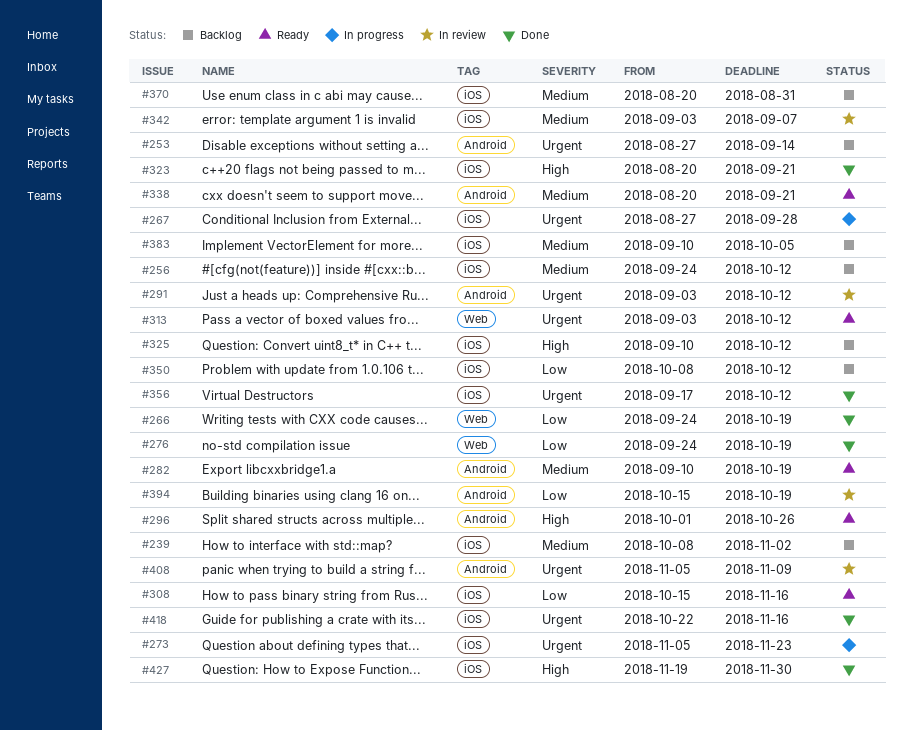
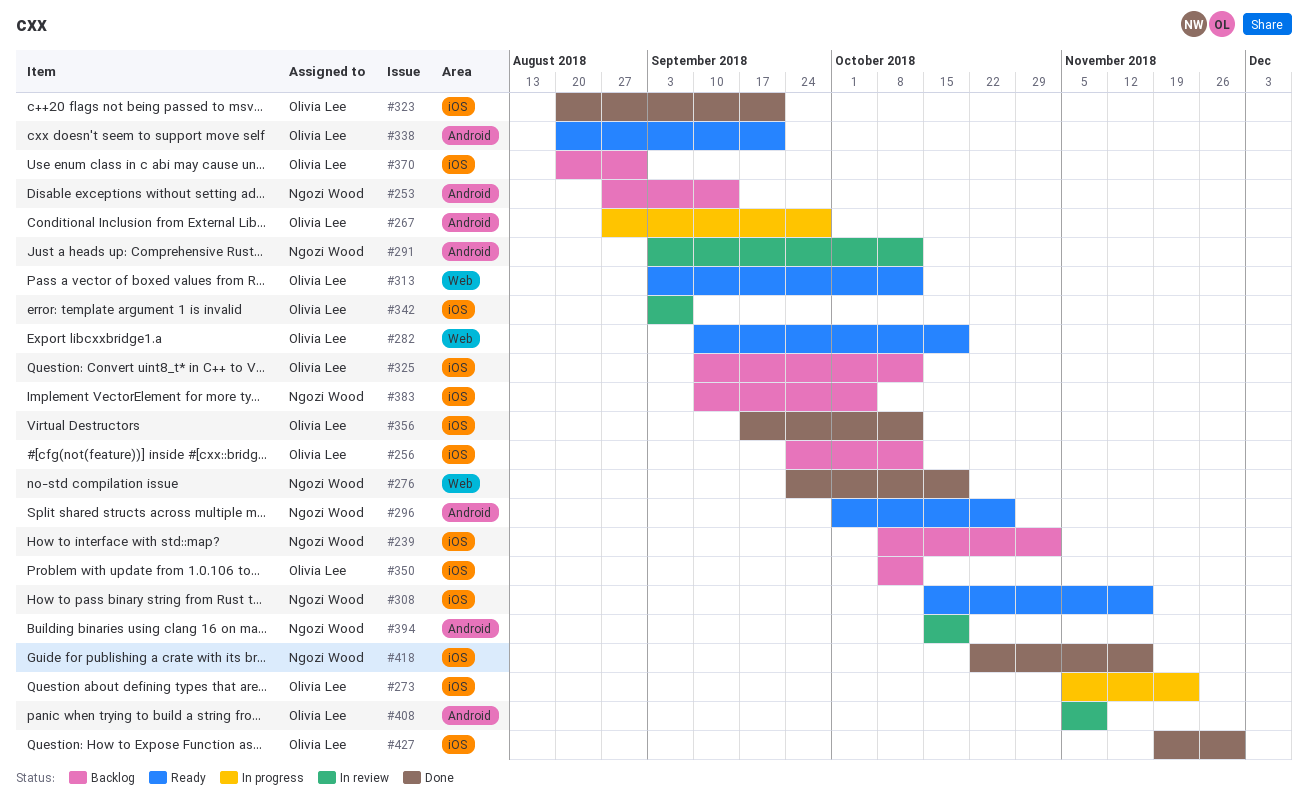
#266: present -> none
#267, label: iOS -> Android
#282, label: Android -> Web

